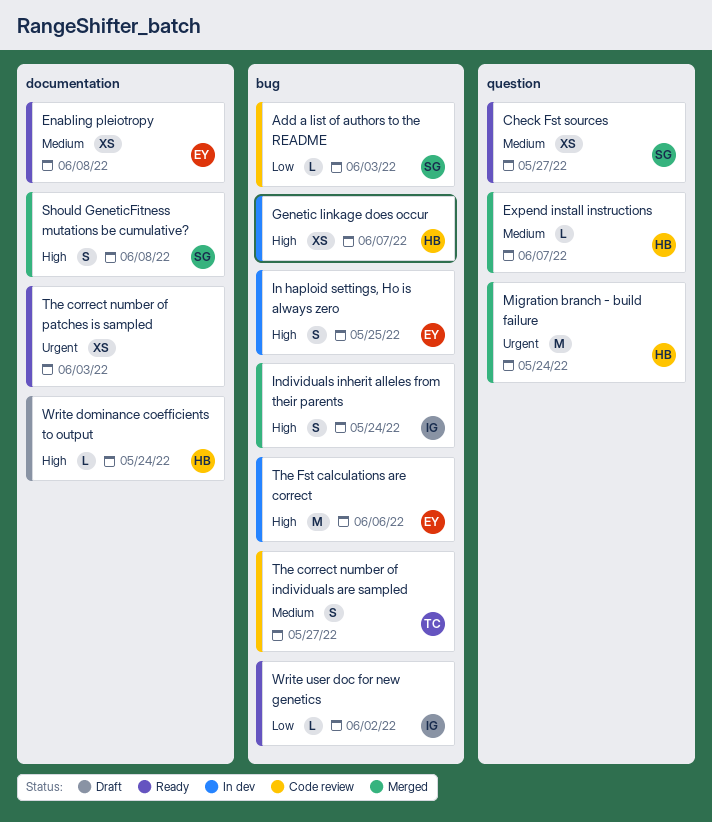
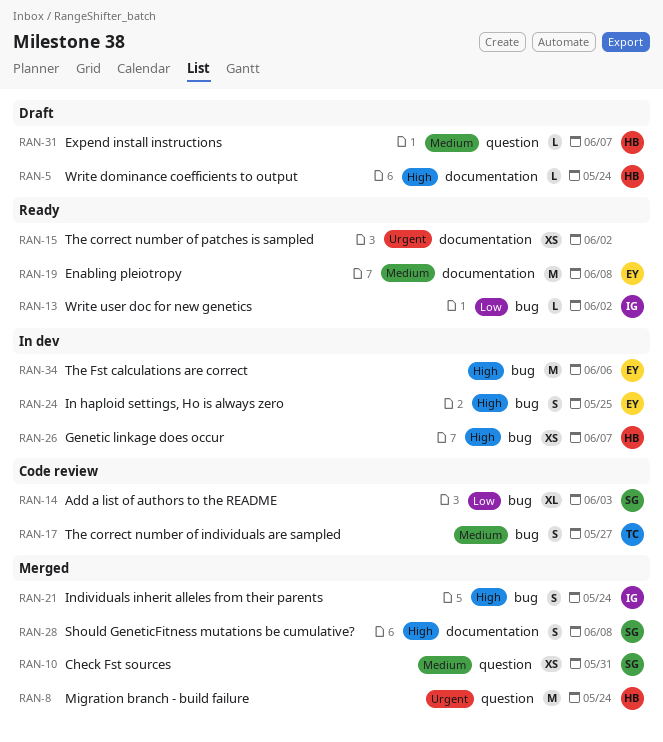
Add a list of authors to the README, estimate: L -> XL
Check Fst sources, status: Ready -> Merged
Check Fst sources, due: May 27 -> May 31
Enabling pleiotropy, estimate: XS -> M
Expend install instructions, status: Merged -> Draft
The correct number of patches is sampled, due: Jun 3 -> Jun 2

